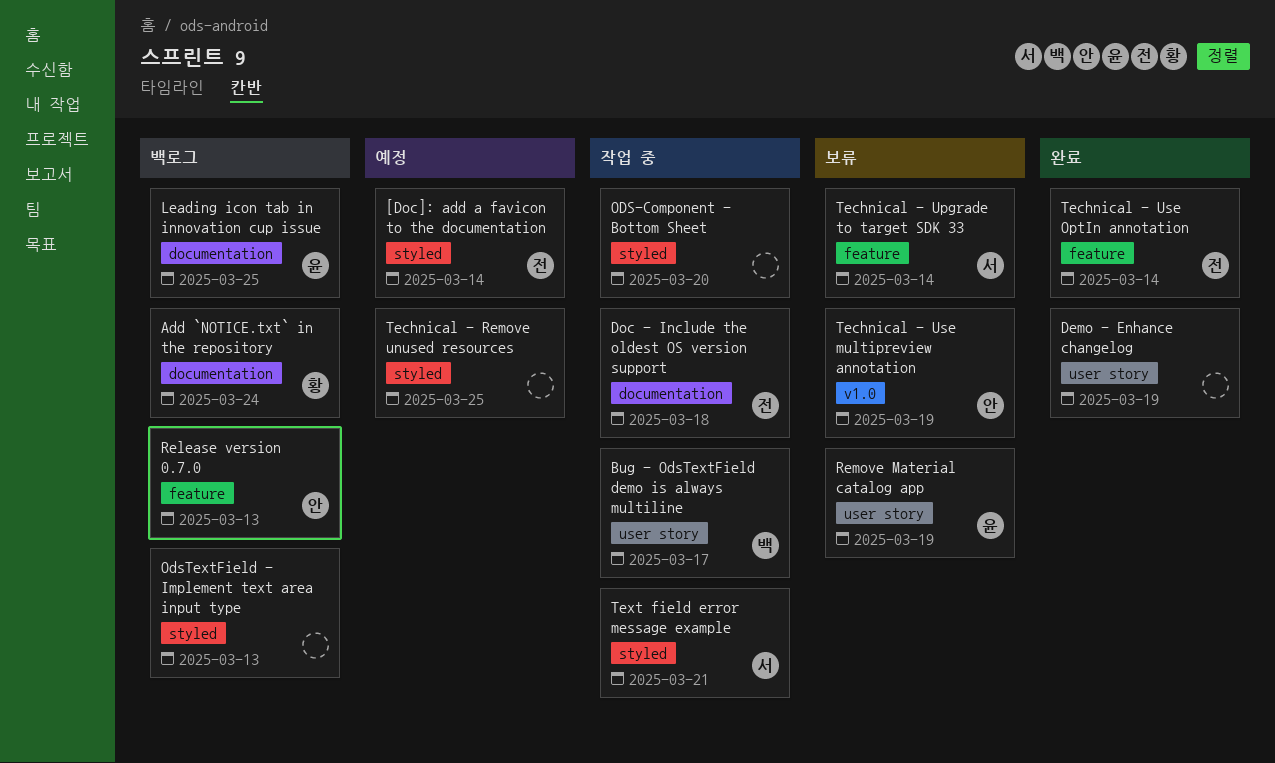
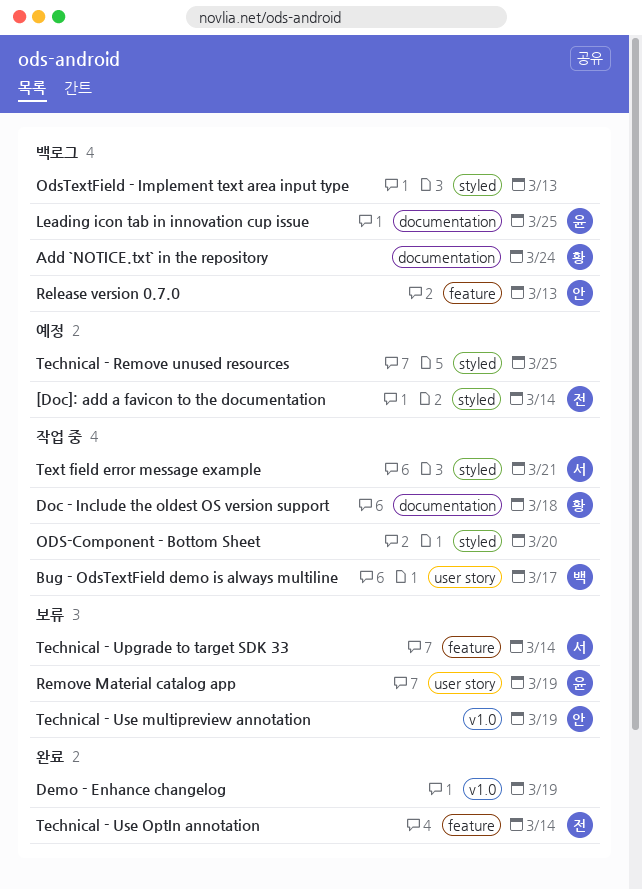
Demo - Enhance changelog, label: user story -> v1.0
Doc - Include the oldest OS version support, owner: 전 -> 황

